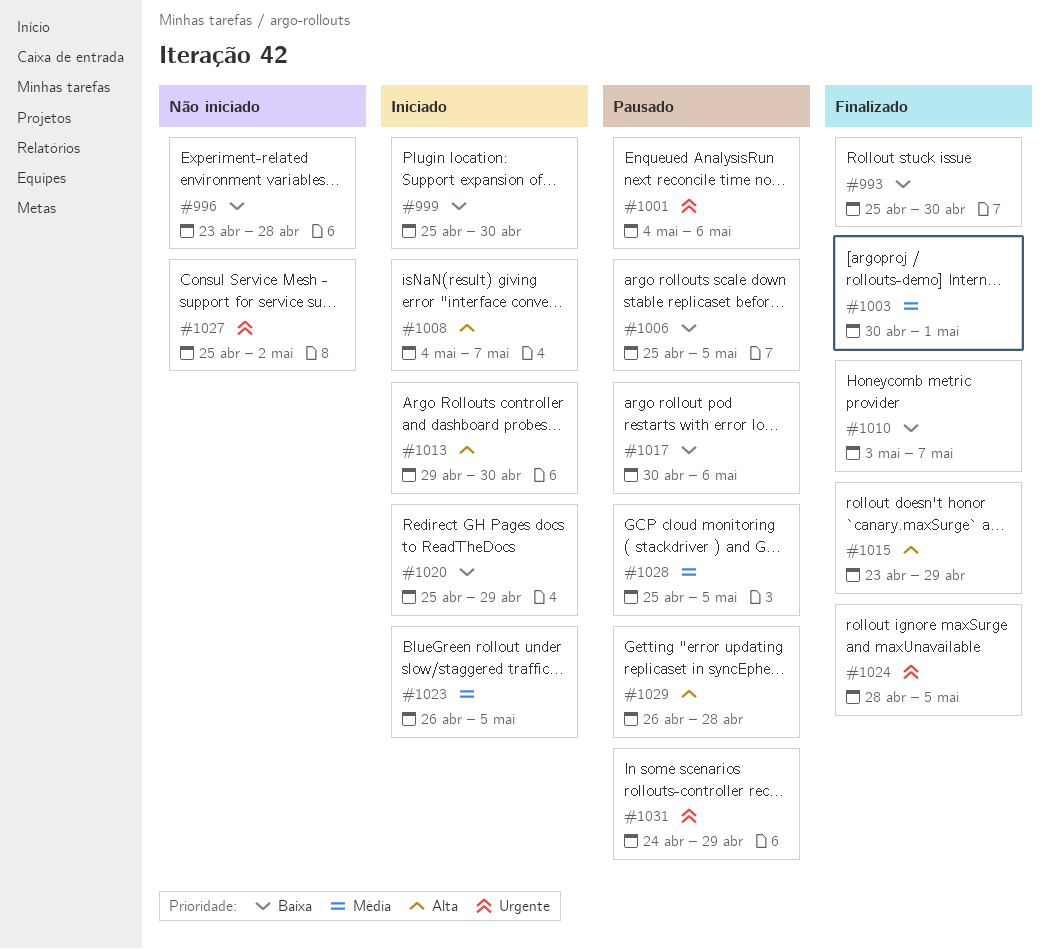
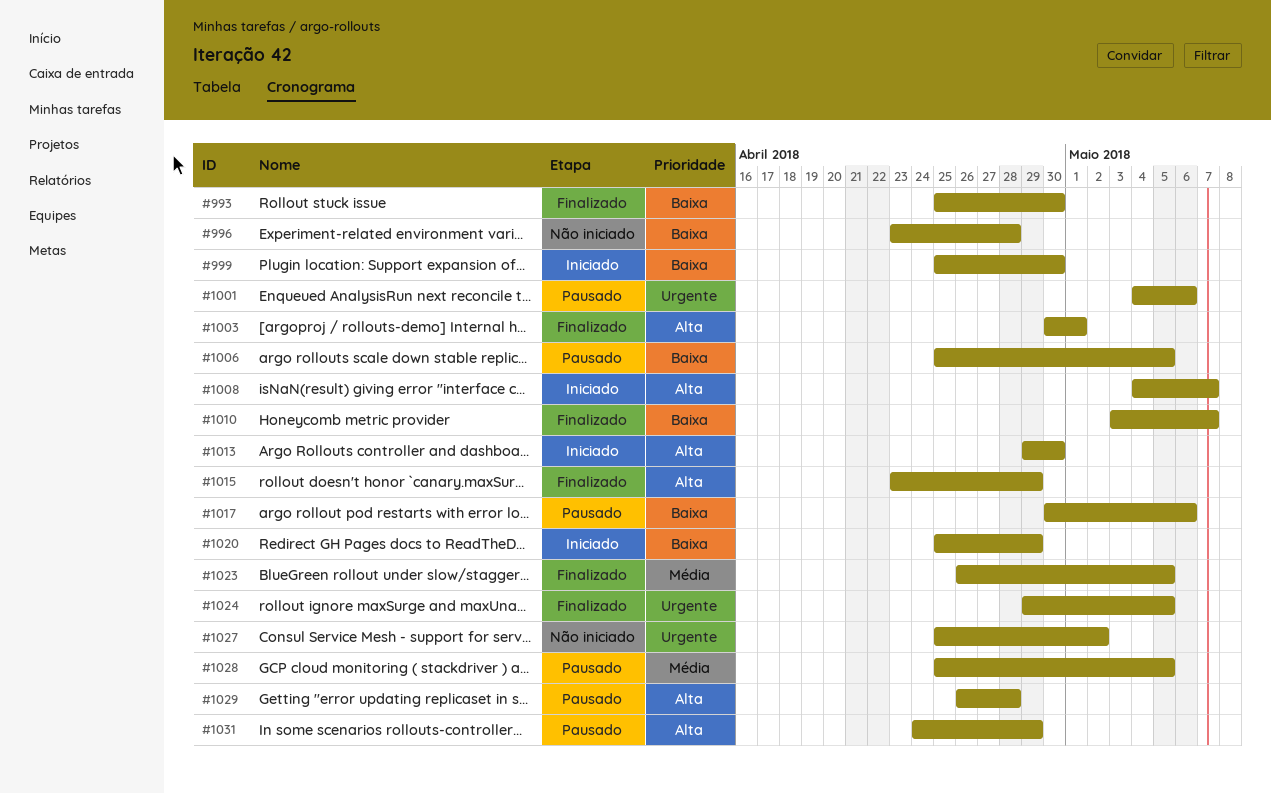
#1003, priority: Média -> Alta
#1023, status: Iniciado -> Finalizado
#1024, start: Apr 28 -> Apr 29
#1031, priority: Urgente -> Alta

